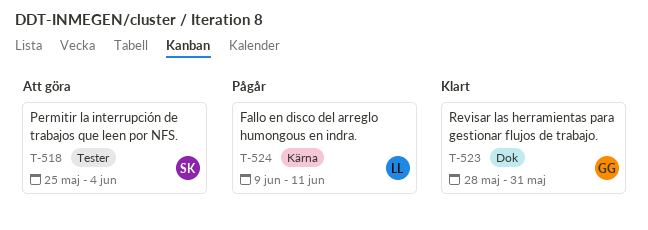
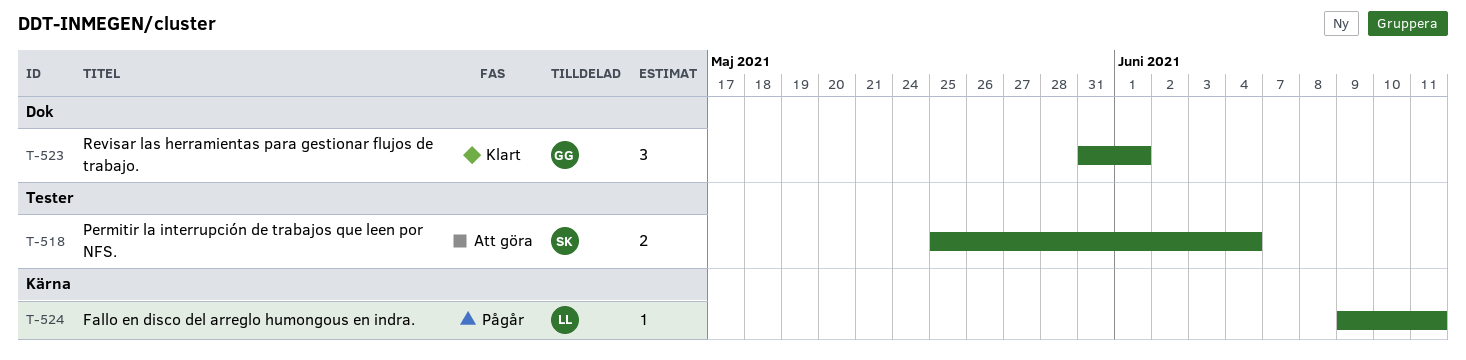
T-523, start: May 28 -> May 31
T-523, due: May 31 -> Jun 1

